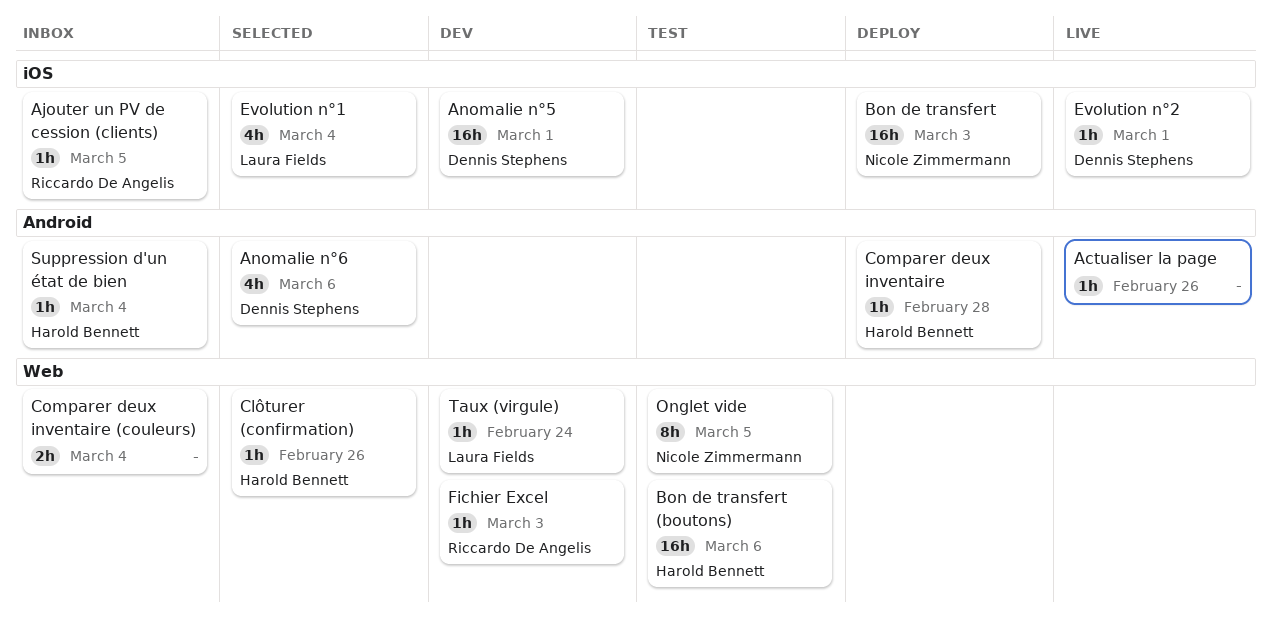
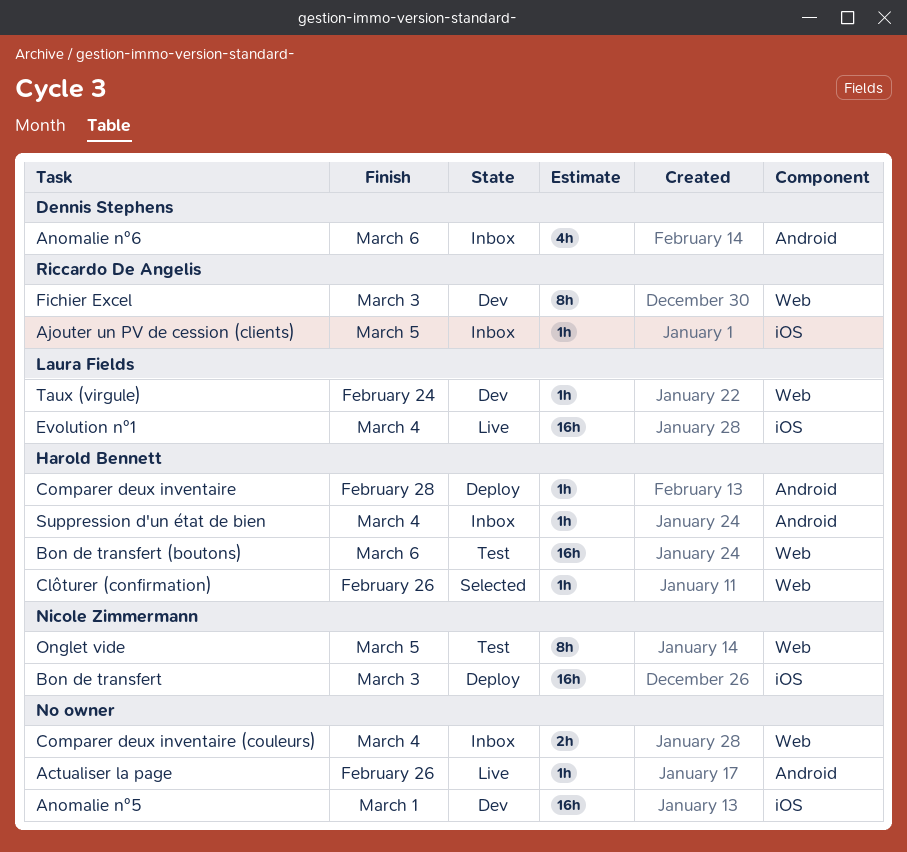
Anomalie n°5, owner: Dennis Stephens -> none
Anomalie n°6, status: Selected -> Inbox
Evolution n°1, status: Selected -> Live
Evolution n°1, estimate: 4h -> 16h
Evolution n°2: present -> none
Fichier Excel, estimate: 1h -> 8h

